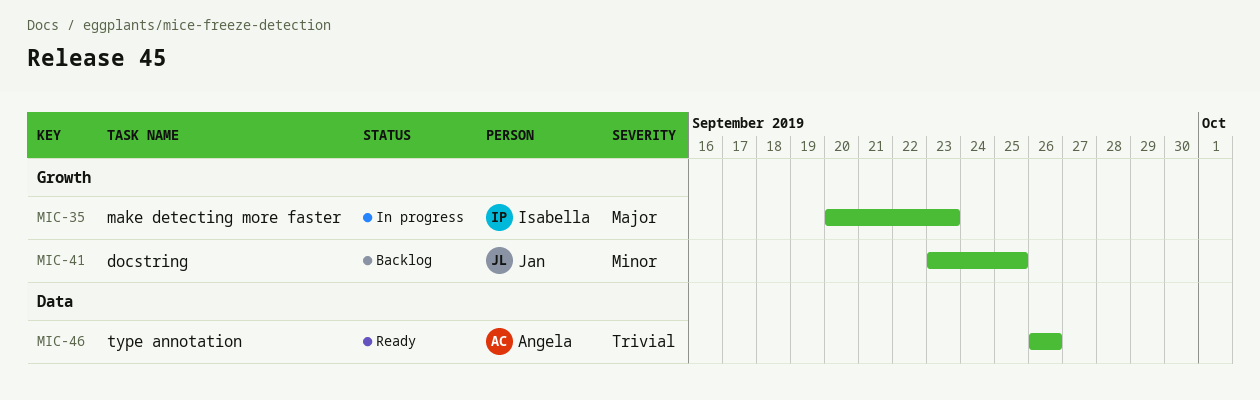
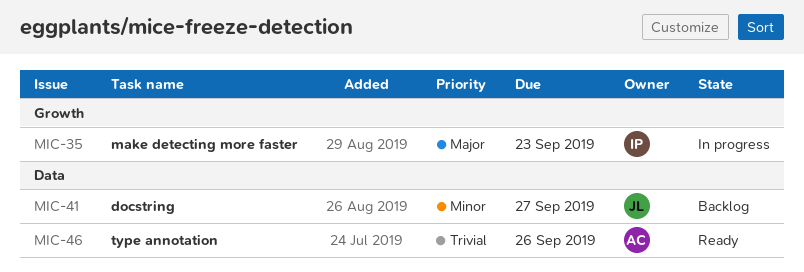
MIC-41, label: Growth -> Data
MIC-41, due: Sep 25 -> Sep 27

